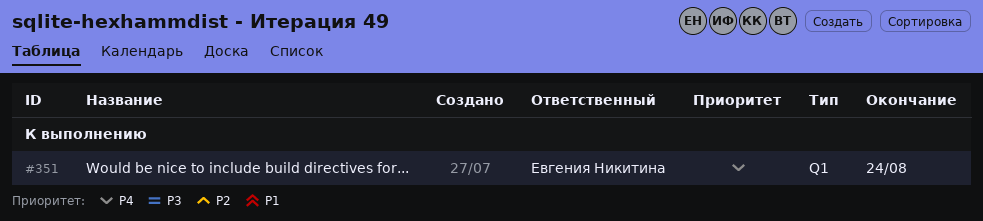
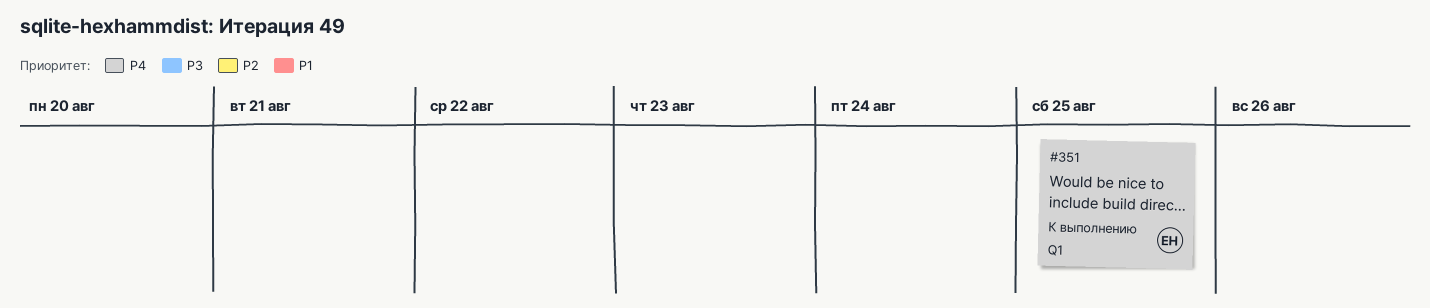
#351, due: Aug 24 -> Aug 25

